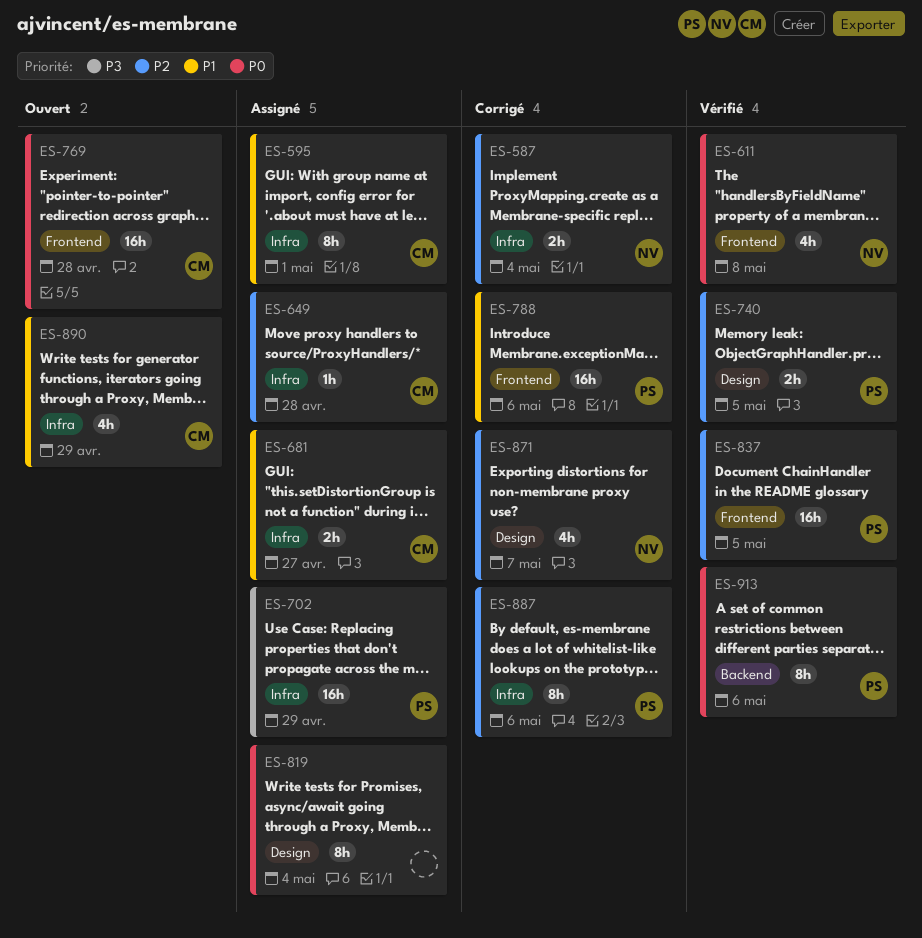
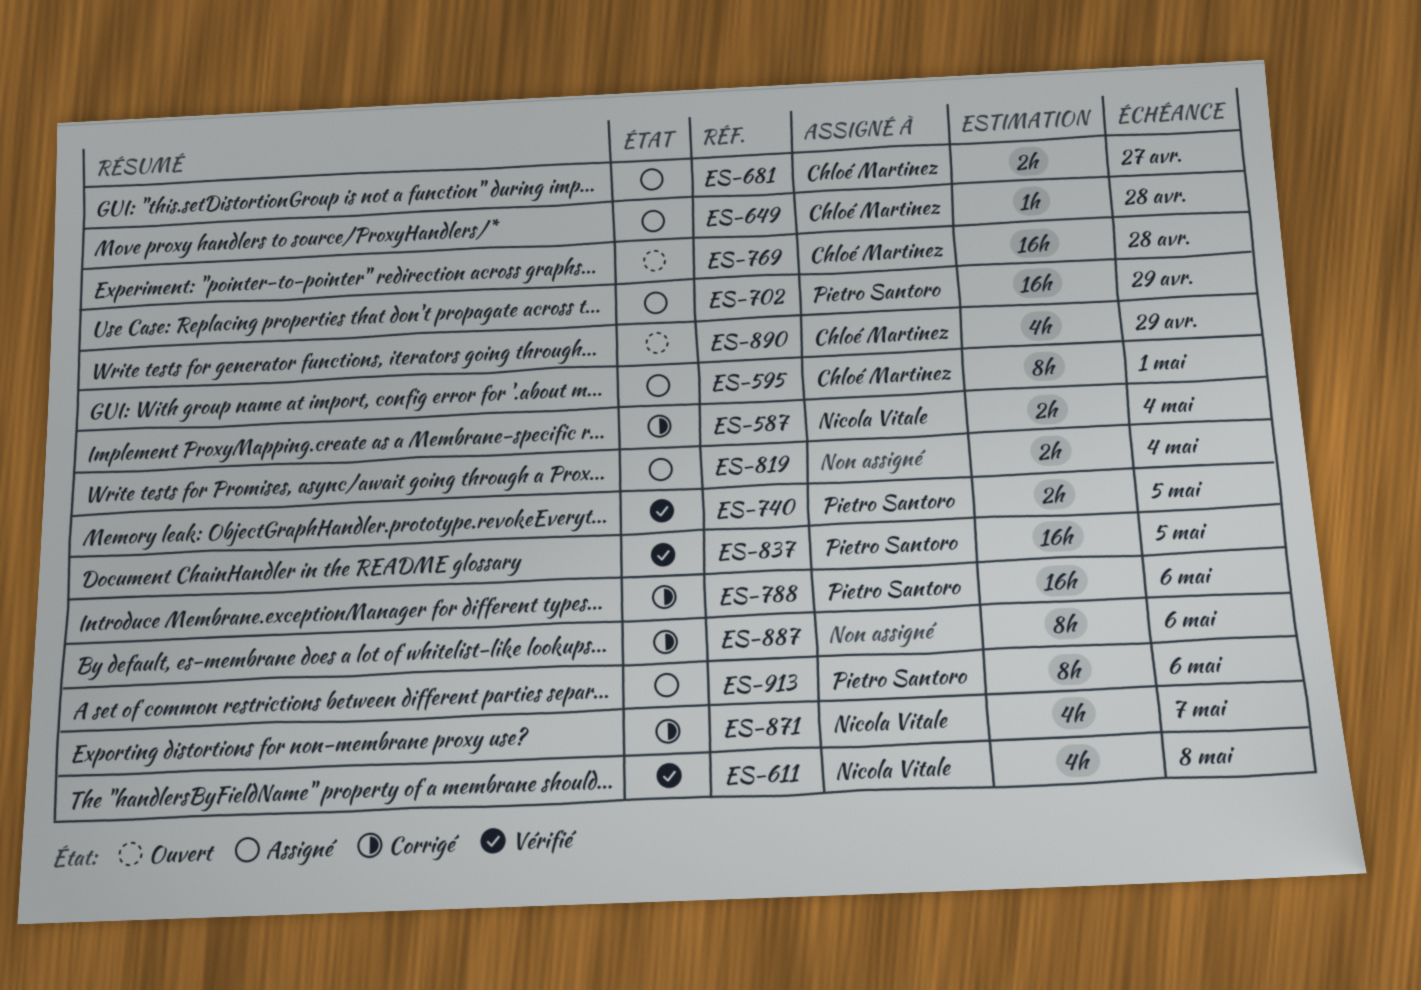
ES-819, estimate: 8h -> 2h
ES-887, owner: Pietro Santoro -> none
ES-913, status: Vérifié -> Assigné

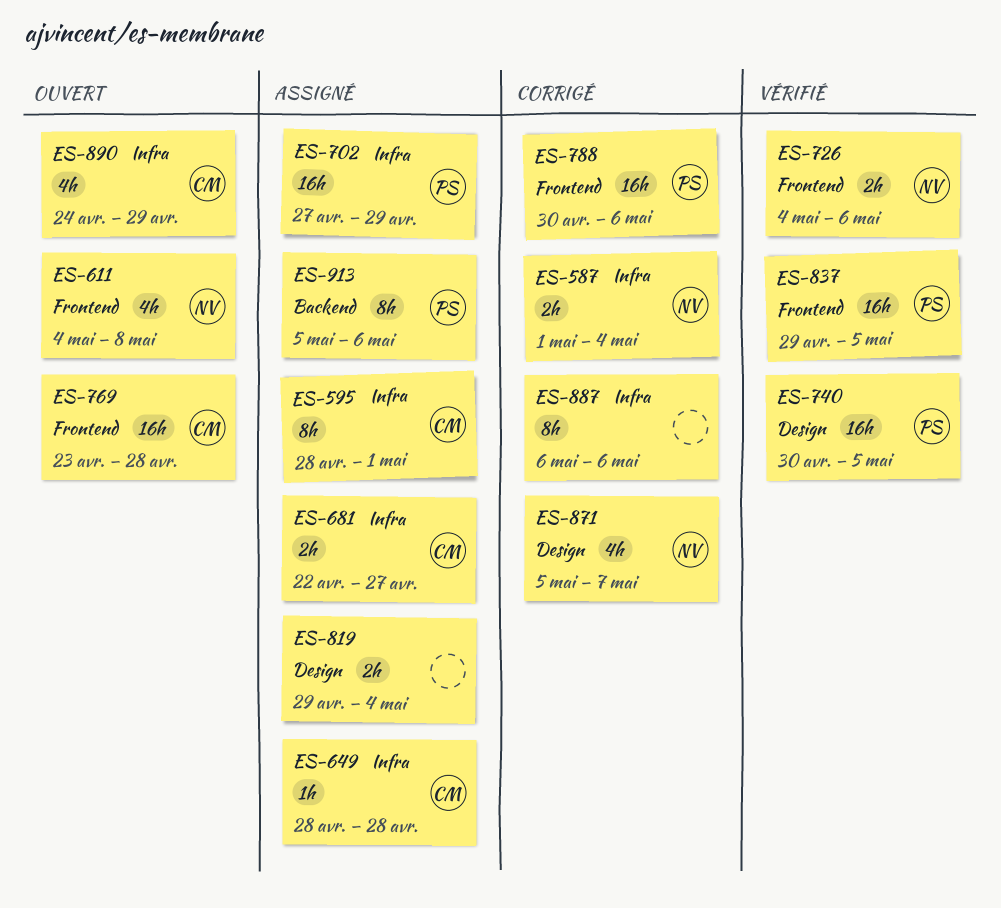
ES-611, status: Vérifié -> Ouvert
ES-726: none -> present
ES-740, estimate: 2h -> 16h

